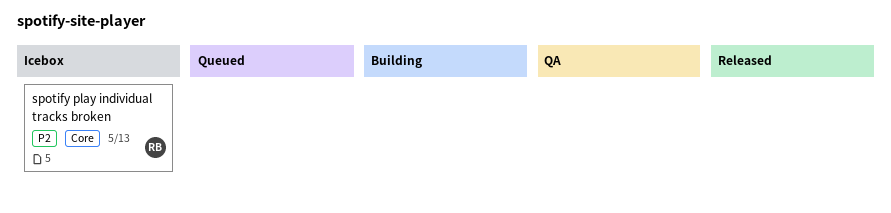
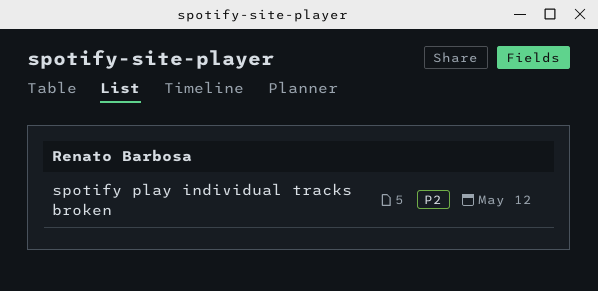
spotify play individual tracks broken, due: May 13 -> May 12

